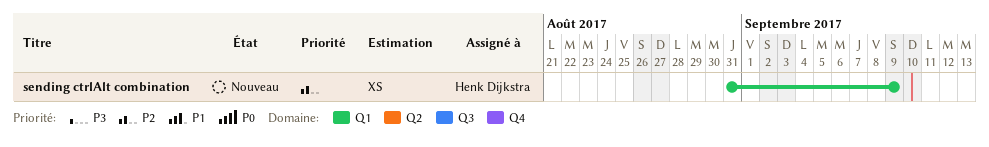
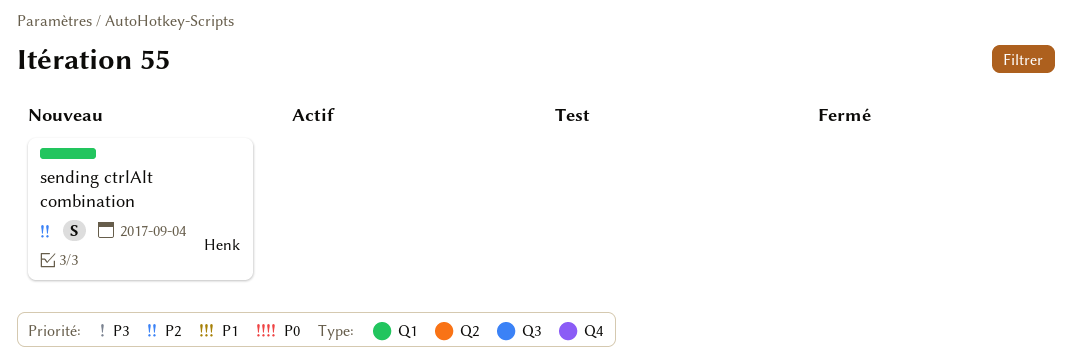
sending ctrlAlt combination, estimate: XS -> S
sending ctrlAlt combination, due: Sep 9 -> Sep 4

